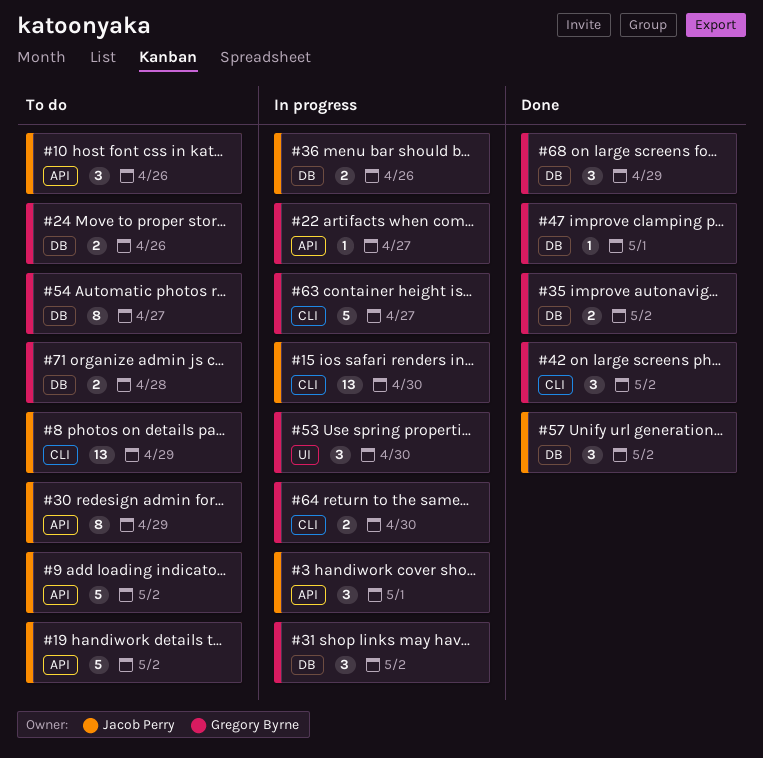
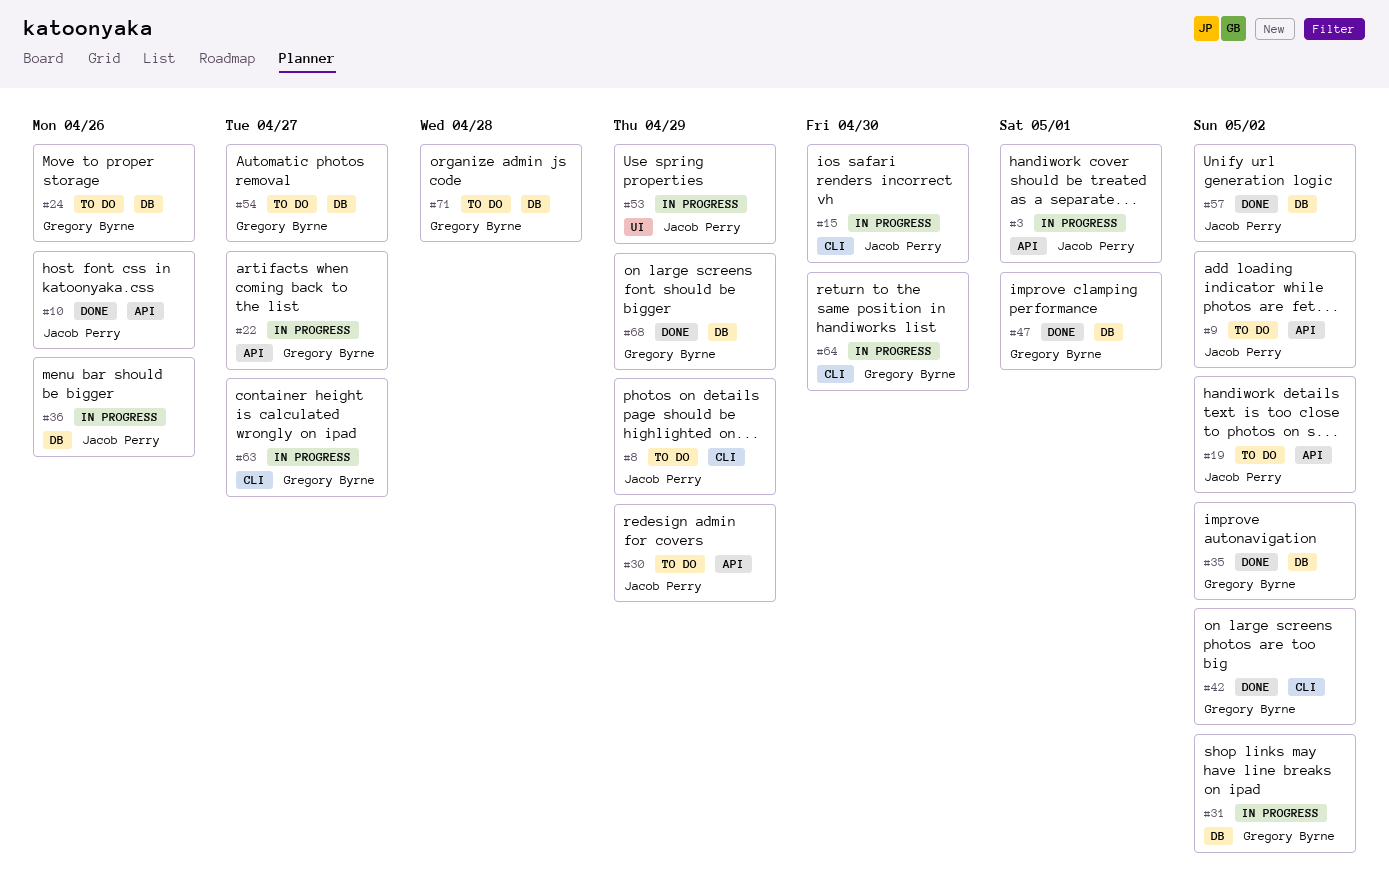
#10, status: To do -> Done
#53, owner: Gregory Byrne -> Jacob Perry
#53, due: Apr 30 -> Apr 29

